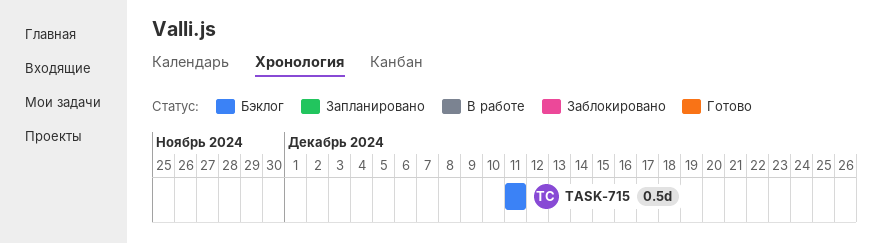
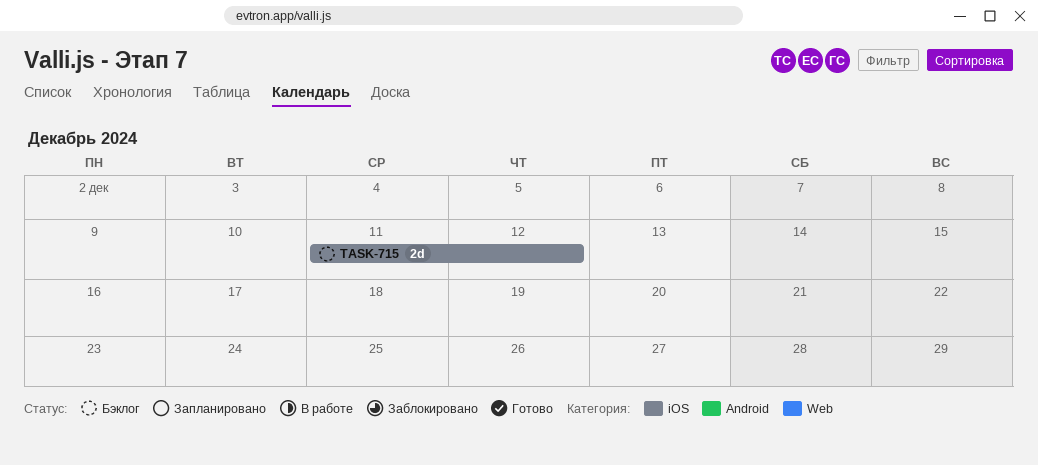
TASK-715, estimate: 0.5d -> 2d
TASK-715, due: Dec 11 -> Dec 12

